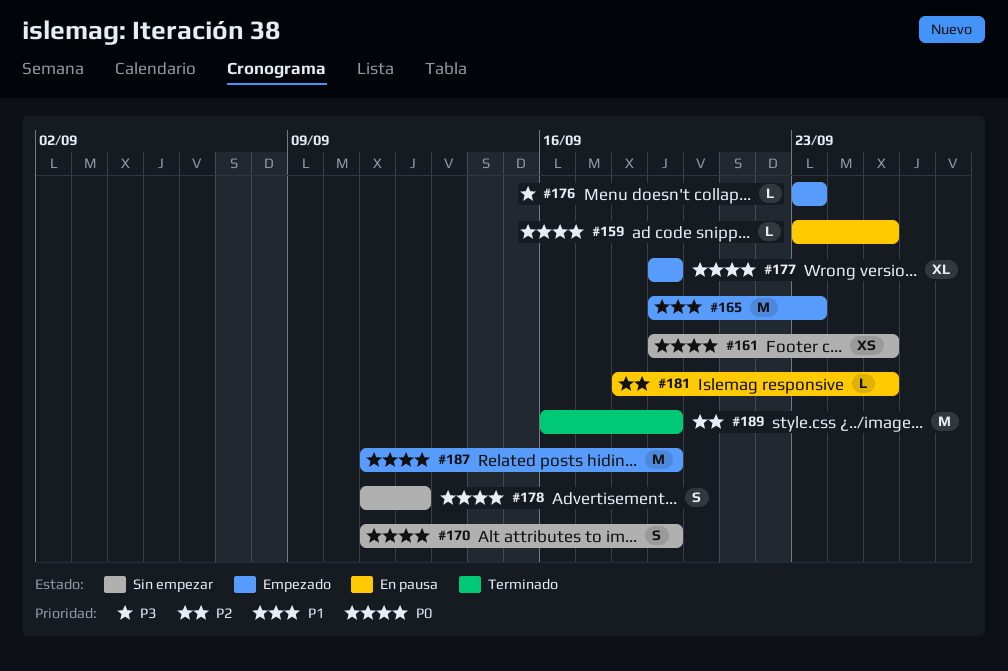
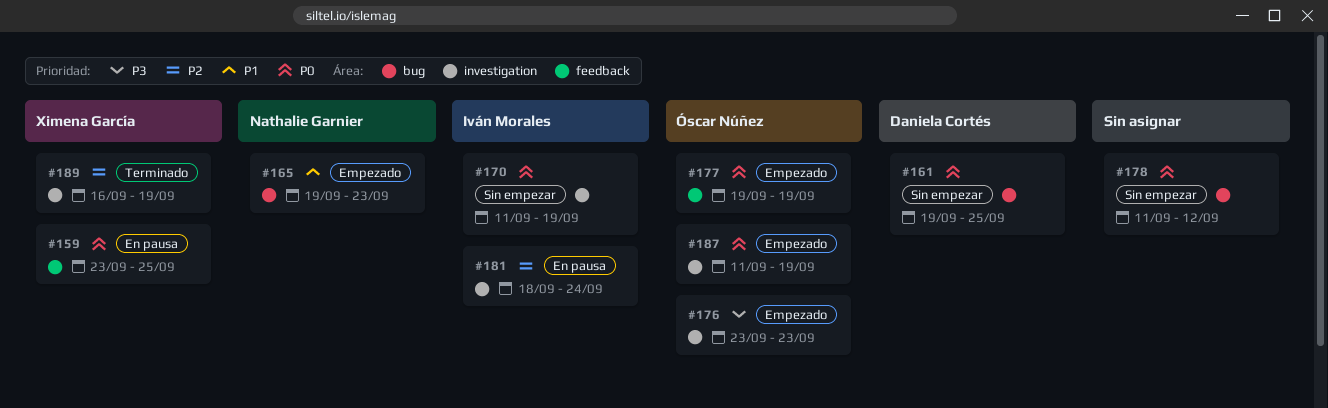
#181, due: Sep 25 -> Sep 24

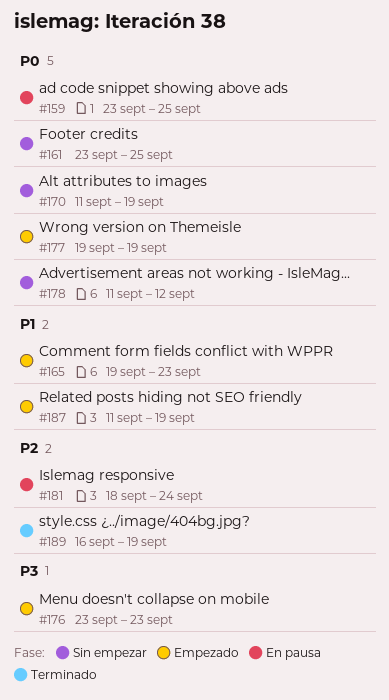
#161, start: Sep 19 -> Sep 23
#187, priority: P0 -> P1

